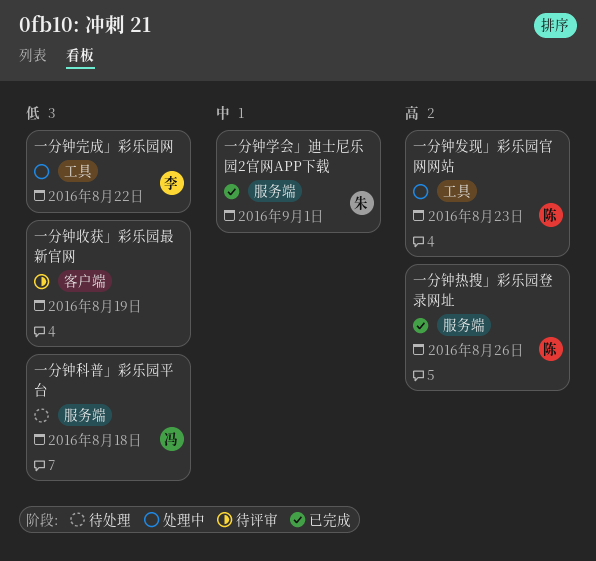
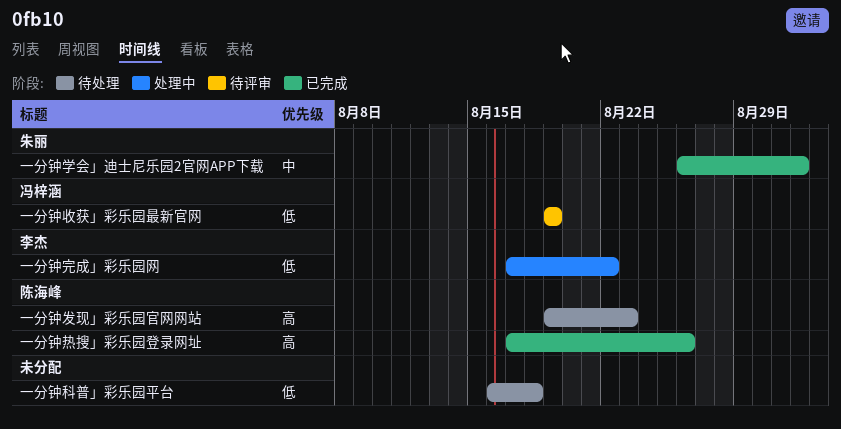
一分钟发现」彩乐园官网网站, status: 处理中 -> 待处理
一分钟收获」彩乐园最新官网, owner: none -> 冯梓涵
一分钟科普」彩乐园平台, owner: 冯梓涵 -> none

